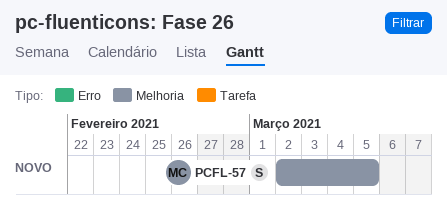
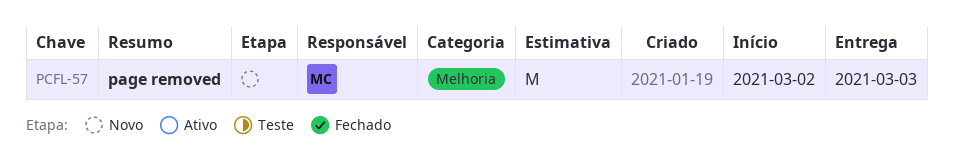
PCFL-57, estimate: S -> M
PCFL-57, due: Mar 5 -> Mar 3

